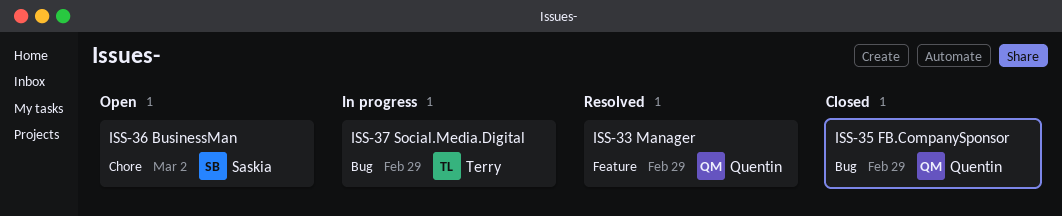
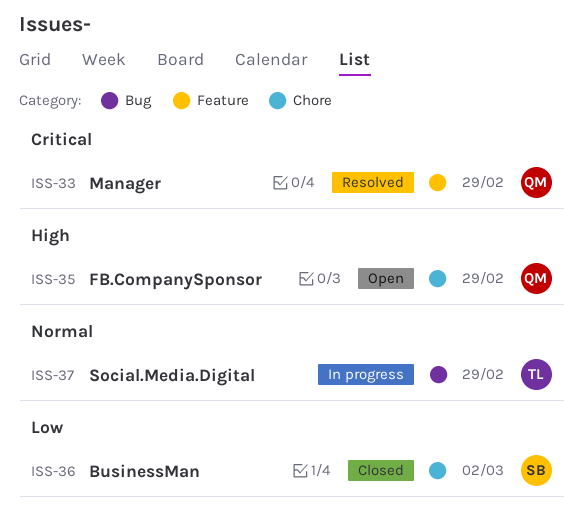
ISS-35, status: Closed -> Open
ISS-35, label: Bug -> Chore
ISS-36, status: Open -> Closed

